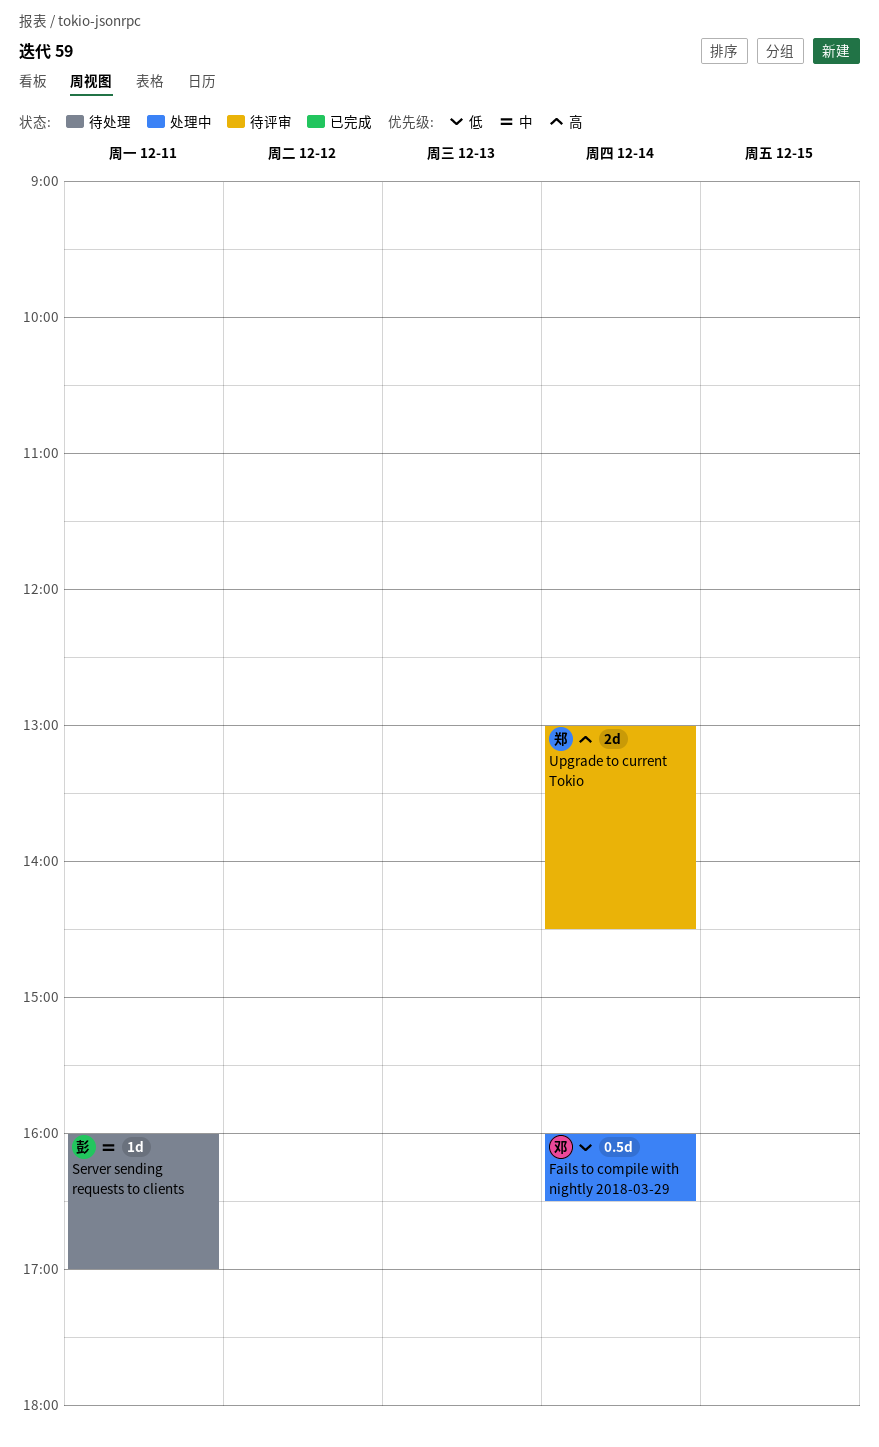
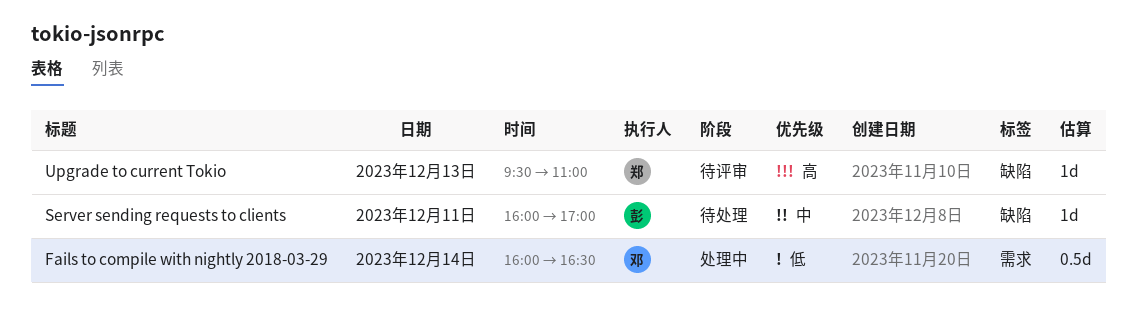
Upgrade to current Tokio, estimate: 2d -> 1d
Upgrade to current Tokio, day: Dec 14 -> Dec 13
Upgrade to current Tokio, begins: 13:00 -> 09:30
Upgrade to current Tokio, ends: 14:30 -> 11:00

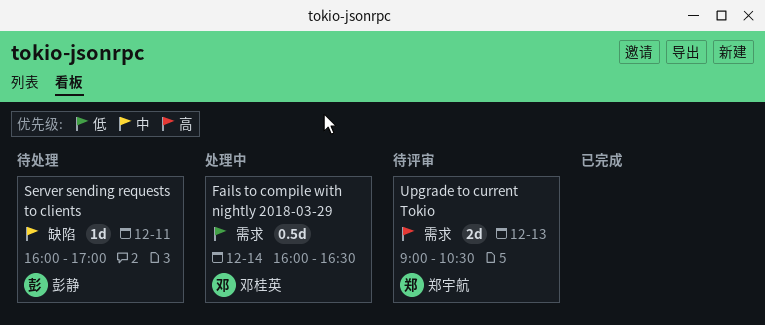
Upgrade to current Tokio, label: 缺陷 -> 需求
Upgrade to current Tokio, estimate: 1d -> 2d
Upgrade to current Tokio, begins: 09:30 -> 09:00
Upgrade to current Tokio, ends: 11:00 -> 10:30

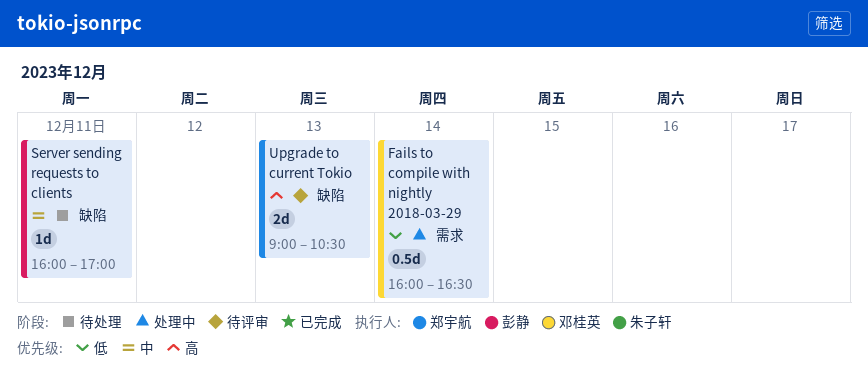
Upgrade to current Tokio, label: 需求 -> 缺陷

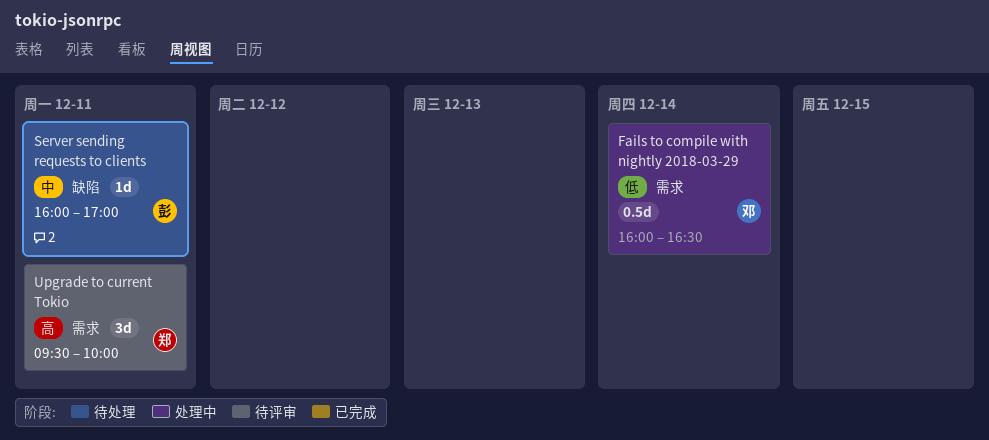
Upgrade to current Tokio, label: 缺陷 -> 需求
Upgrade to current Tokio, estimate: 2d -> 3d
Upgrade to current Tokio, day: Dec 13 -> Dec 11
Upgrade to current Tokio, begins: 09:00 -> 09:30
Upgrade to current Tokio, ends: 10:30 -> 10:00

